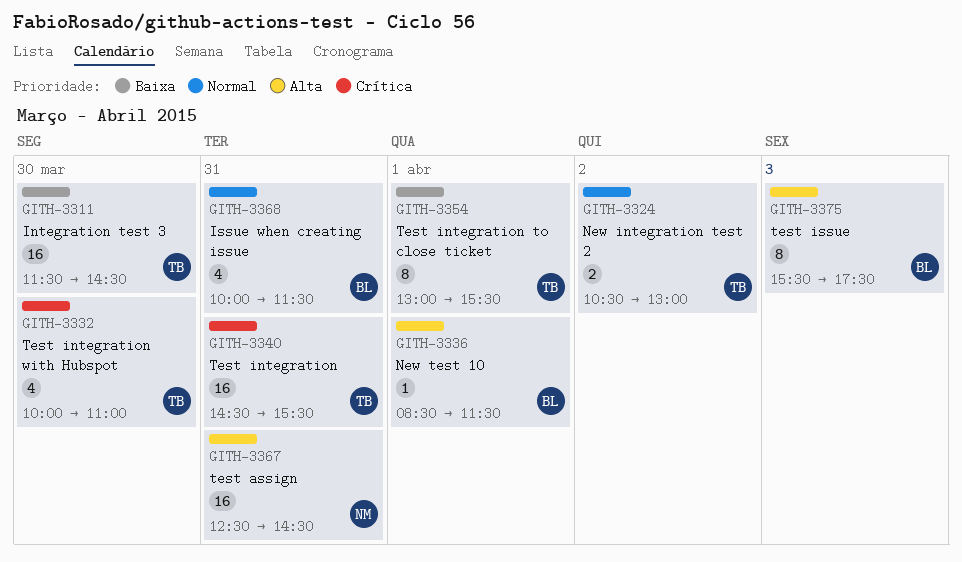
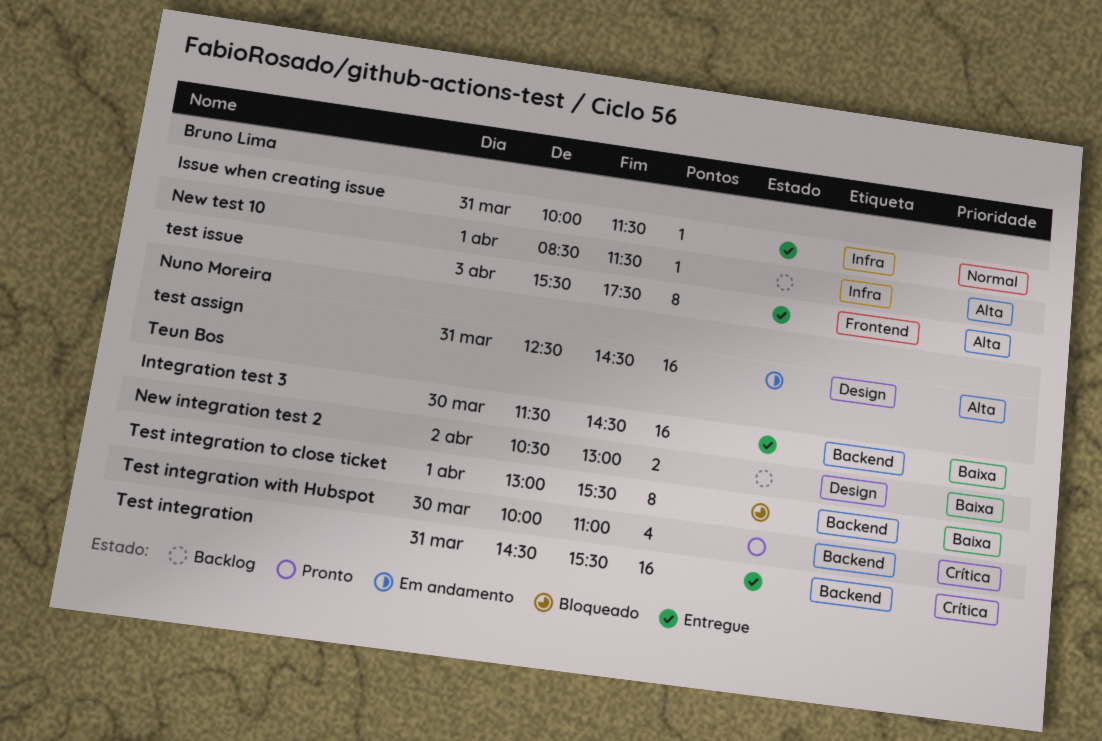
Issue when creating issue, estimate: 4 -> 1
New integration test 2, priority: Normal -> Baixa

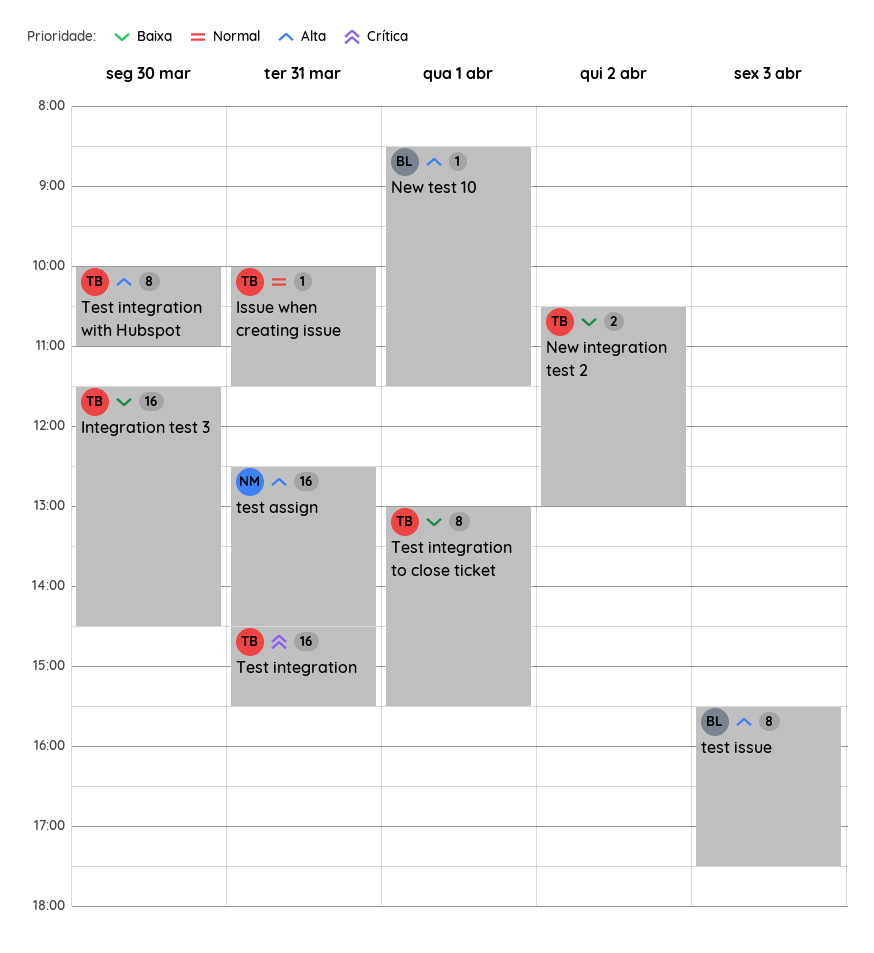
Issue when creating issue, owner: Bruno Lima -> Teun Bos
Test integration with Hubspot, priority: Crítica -> Alta
Test integration with Hubspot, estimate: 4 -> 8

